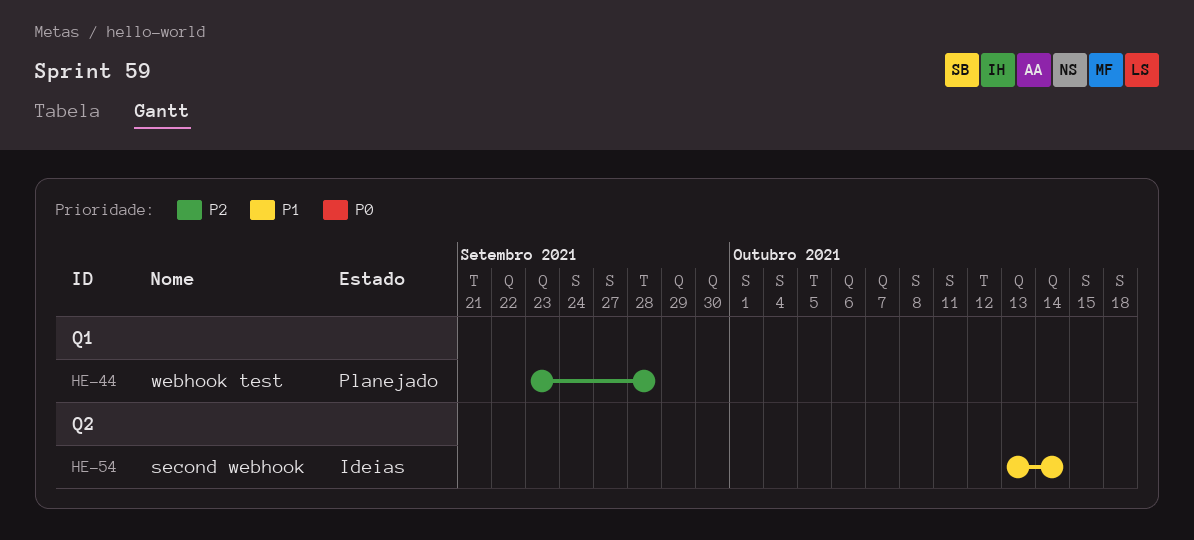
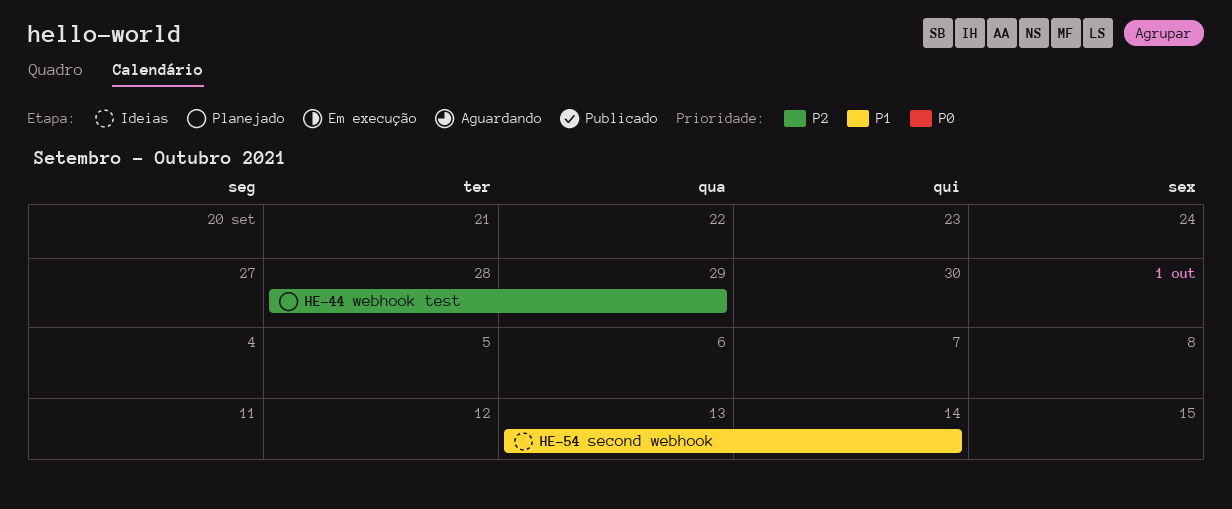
HE-44, start: Sep 23 -> Sep 28
HE-44, due: Sep 28 -> Sep 29

